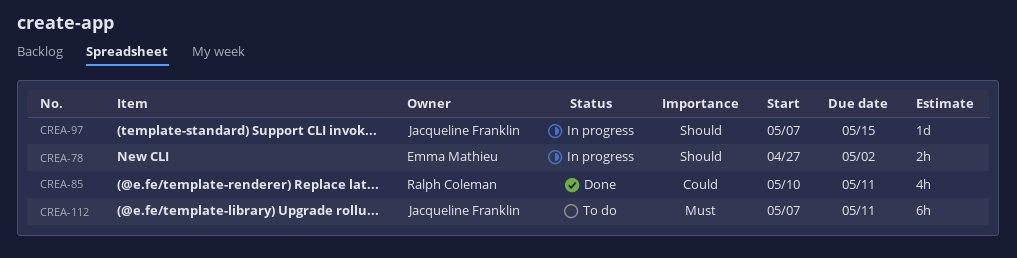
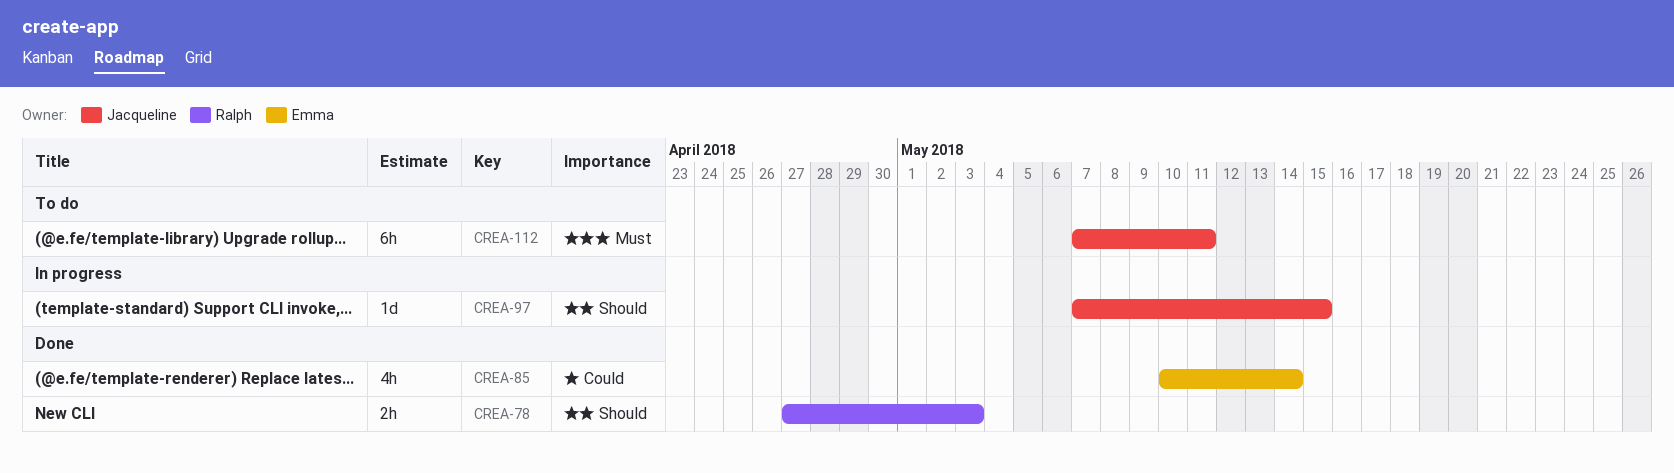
CREA-78, status: In progress -> Done
CREA-78, owner: Emma Mathieu -> Ralph Coleman
CREA-78, due: May 2 -> May 3
CREA-85, owner: Ralph Coleman -> Emma Mathieu
CREA-85, due: May 11 -> May 14

